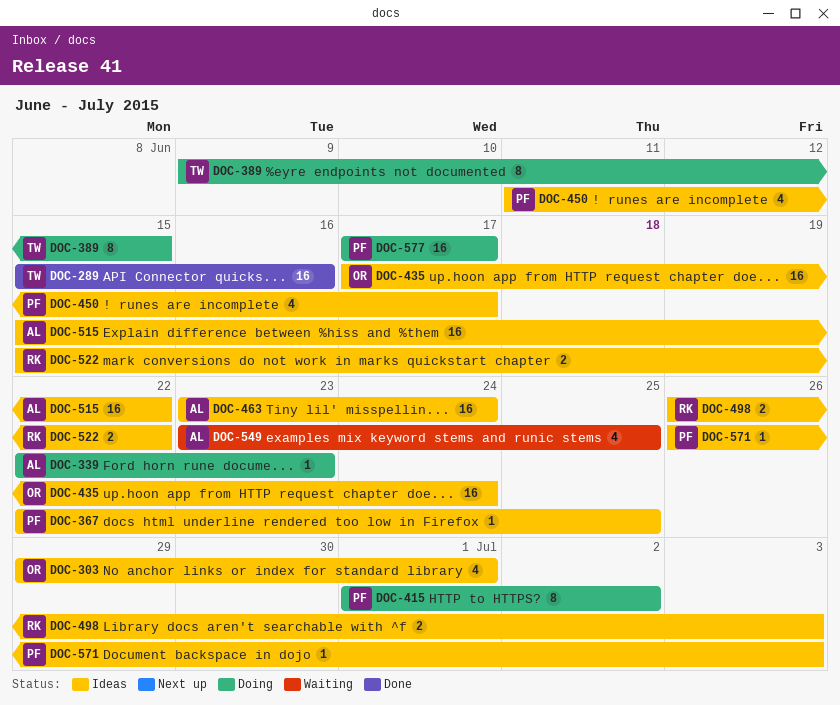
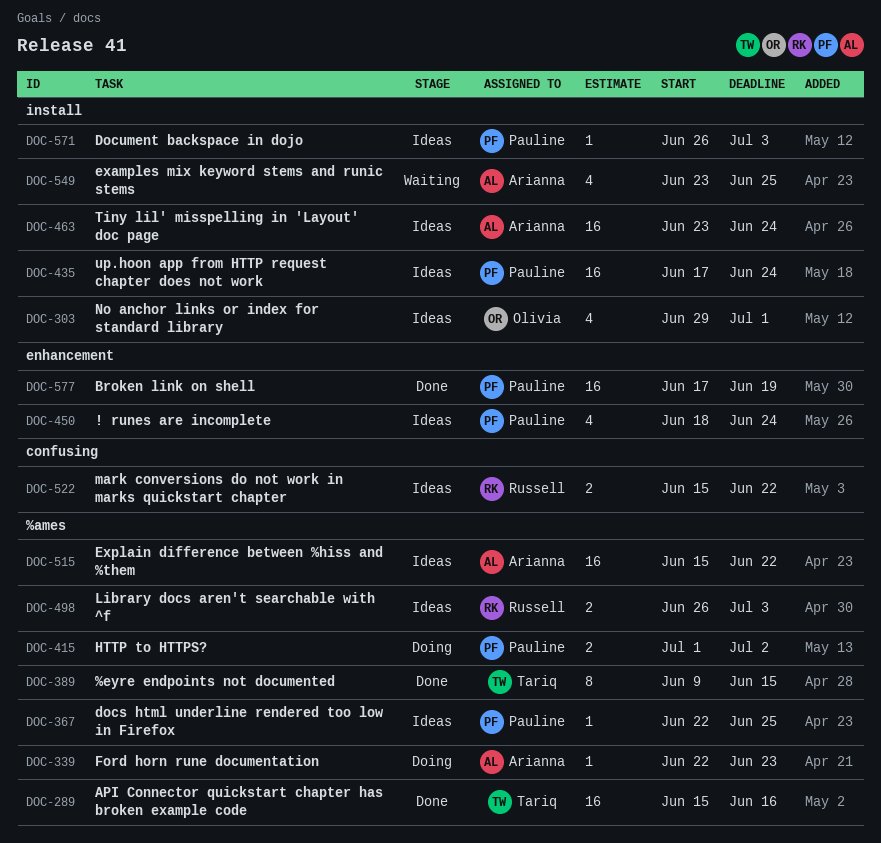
DOC-389, status: Doing -> Done
DOC-415, estimate: 8 -> 2
DOC-435, owner: Olivia -> Pauline
DOC-450, start: Jun 11 -> Jun 18
DOC-450, due: Jun 17 -> Jun 24
DOC-577, status: Doing -> Done
DOC-577, due: Jun 17 -> Jun 19

